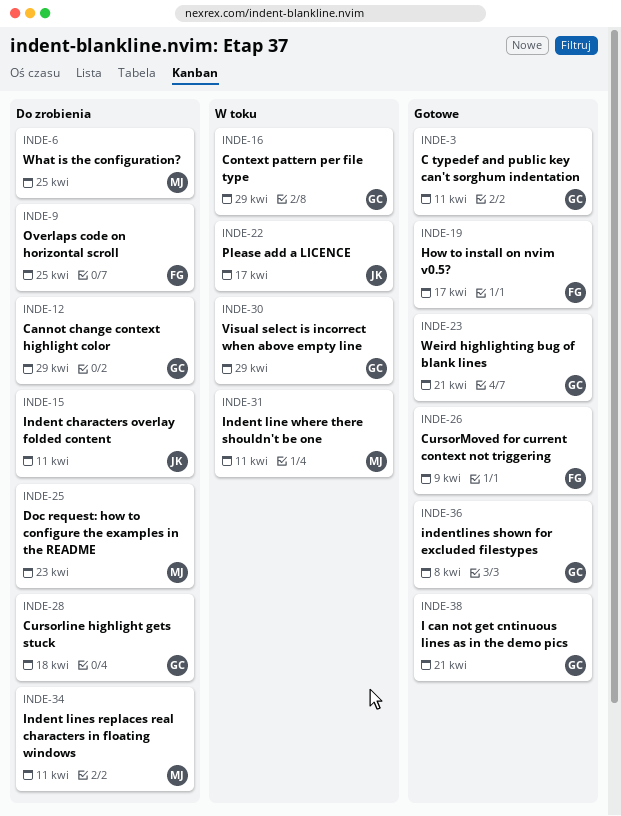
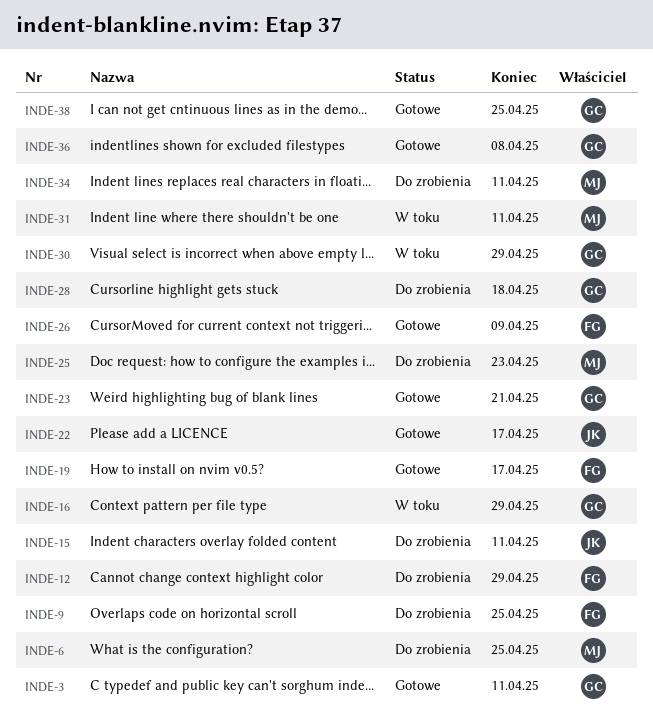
INDE-12, owner: GC -> FG
INDE-22, status: W toku -> Gotowe
INDE-38, due: Apr 21 -> Apr 25

